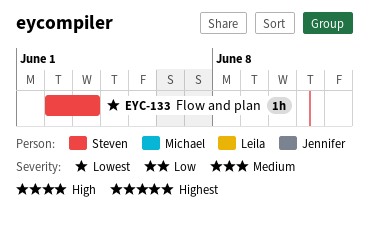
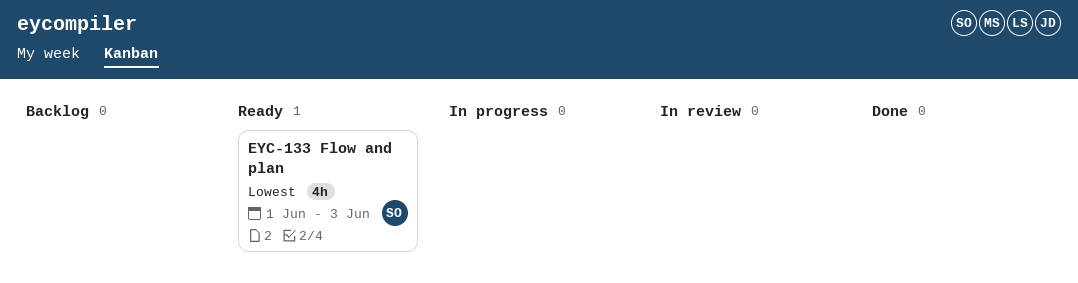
EYC-133, estimate: 1h -> 4h
EYC-133, start: Jun 2 -> Jun 1

